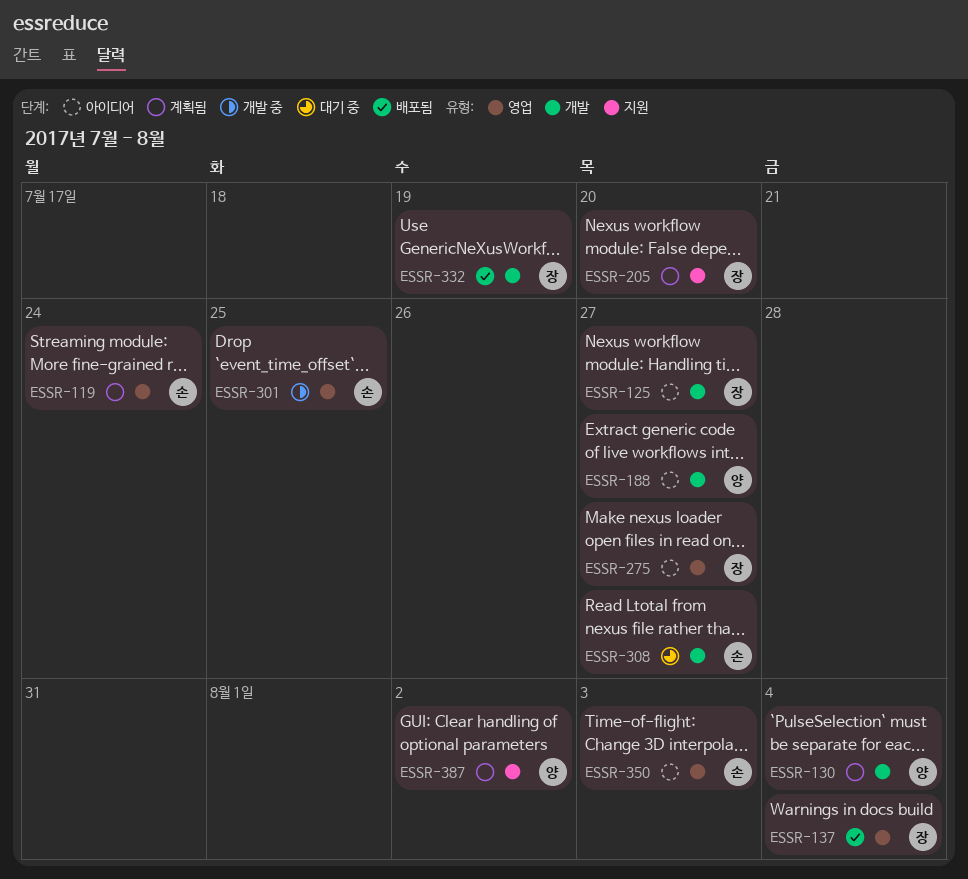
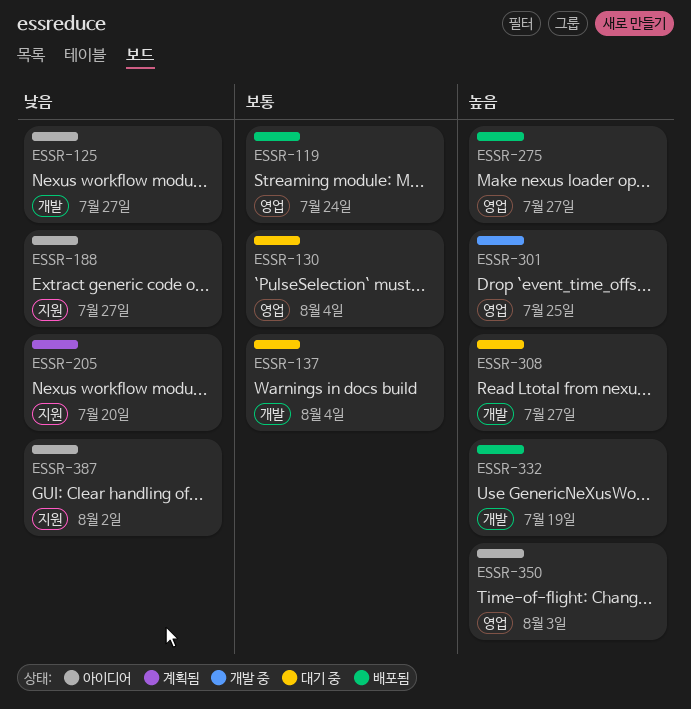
ESSR-119, status: 계획됨 -> 배포됨
ESSR-130, status: 계획됨 -> 대기 중
ESSR-130, label: 개발 -> 영업
ESSR-137, status: 배포됨 -> 대기 중
ESSR-137, label: 영업 -> 개발
ESSR-188, label: 개발 -> 지원
ESSR-275, status: 아이디어 -> 배포됨
ESSR-387, status: 계획됨 -> 아이디어

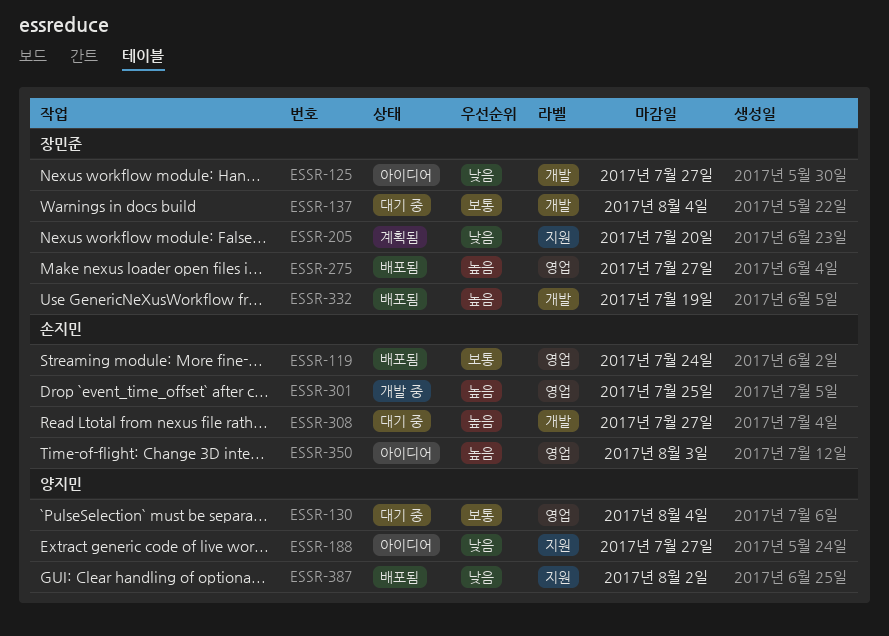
ESSR-387, status: 아이디어 -> 배포됨

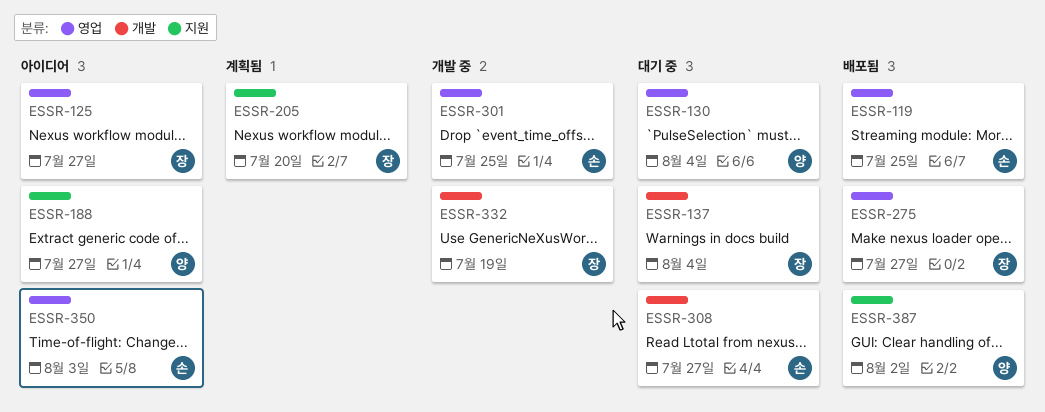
ESSR-119, due: Jul 24 -> Jul 25
ESSR-125, label: 개발 -> 영업
ESSR-332, status: 배포됨 -> 개발 중

